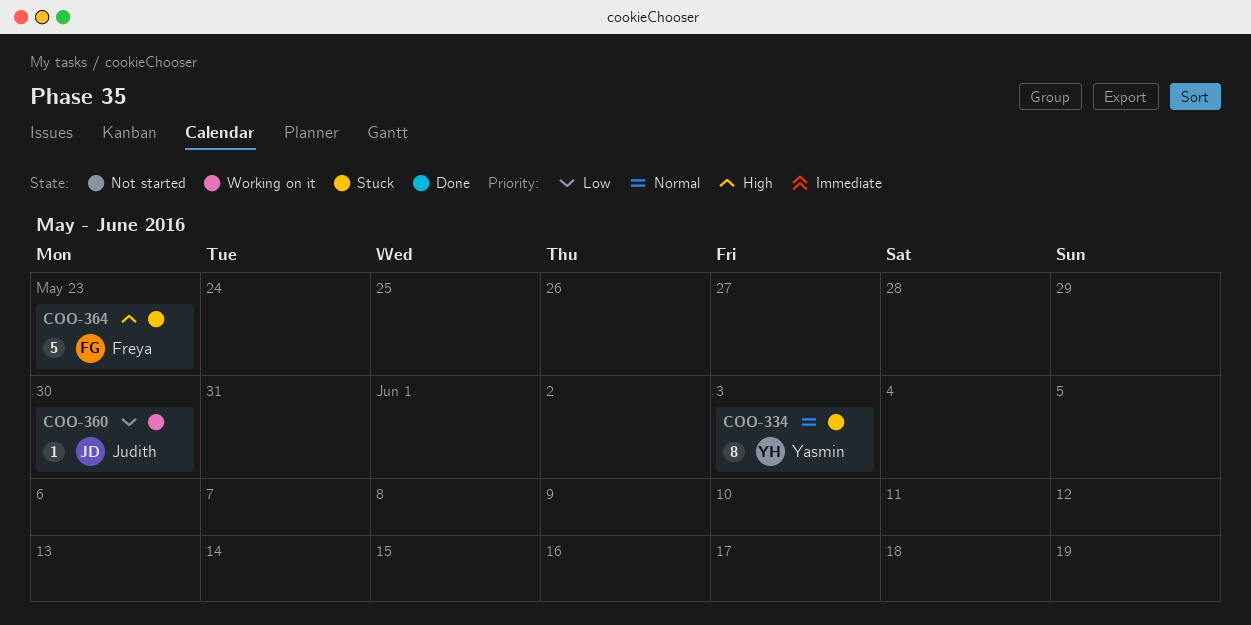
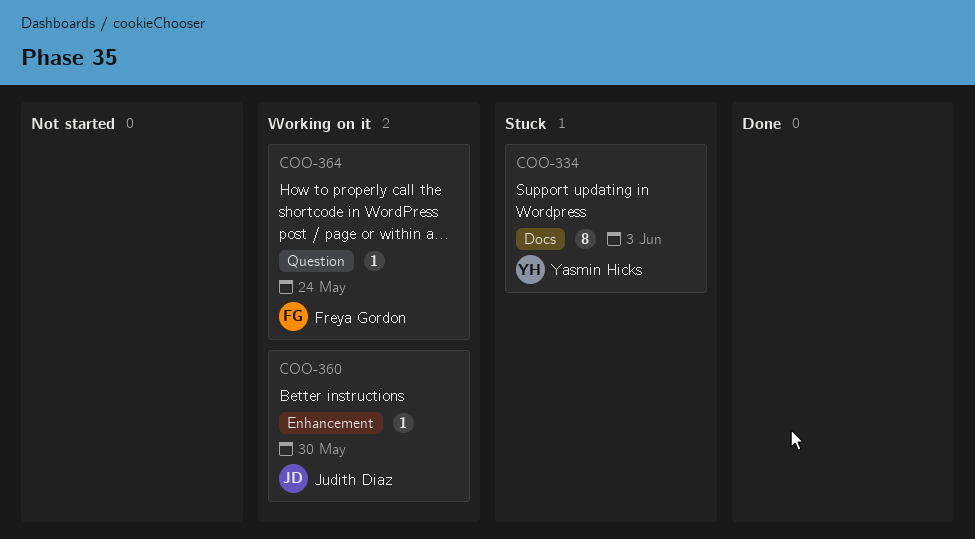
COO-364, status: Stuck -> Working on it
COO-364, estimate: 5 -> 1
COO-364, due: May 23 -> May 24

